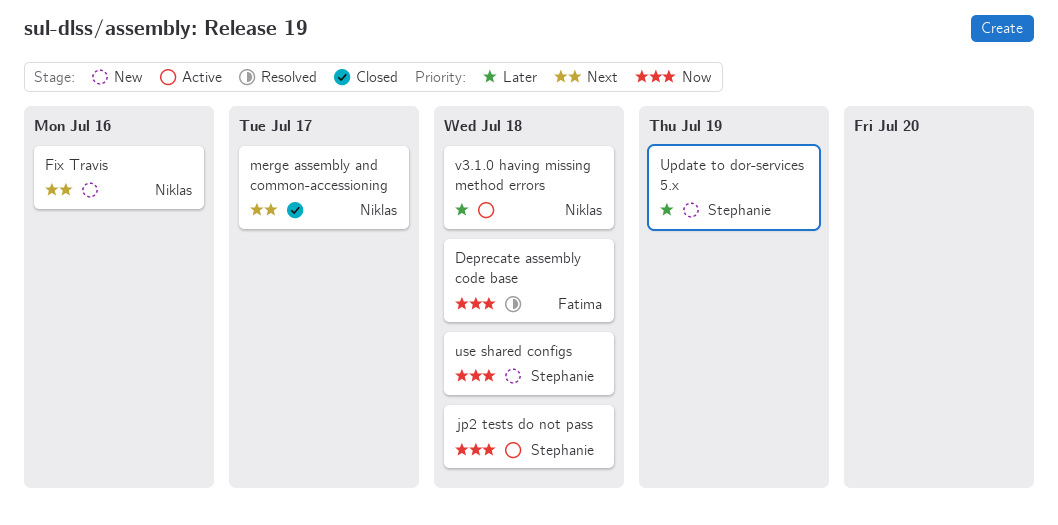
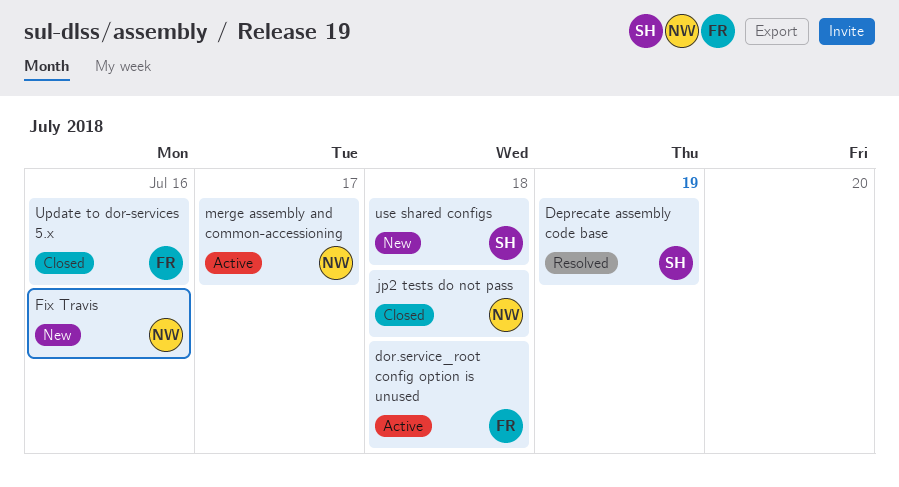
Deprecate assembly code base, owner: Fatima -> Stephanie
Deprecate assembly code base, due: Jul 18 -> Jul 19
dor.service_root config option is unused: none -> present
jp2 tests do not pass, status: Active -> Closed
jp2 tests do not pass, owner: Stephanie -> Niklas
merge assembly and common-accessioning, status: Closed -> Active
Update to dor-services 5.x, status: New -> Closed
Update to dor-services 5.x, owner: Stephanie -> Fatima
Update to dor-services 5.x, due: Jul 19 -> Jul 16
v3.1.0 having missing method errors: present -> none

